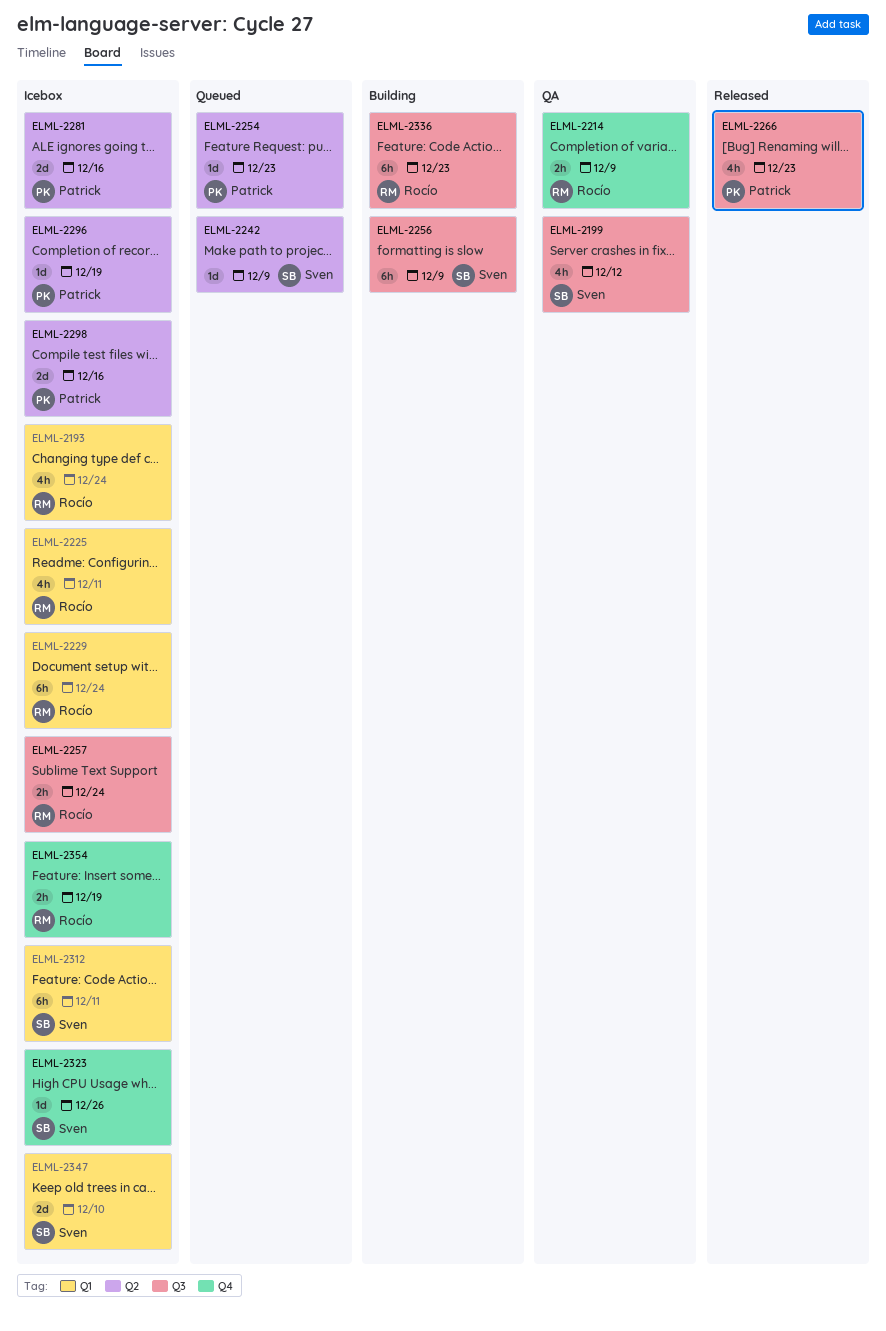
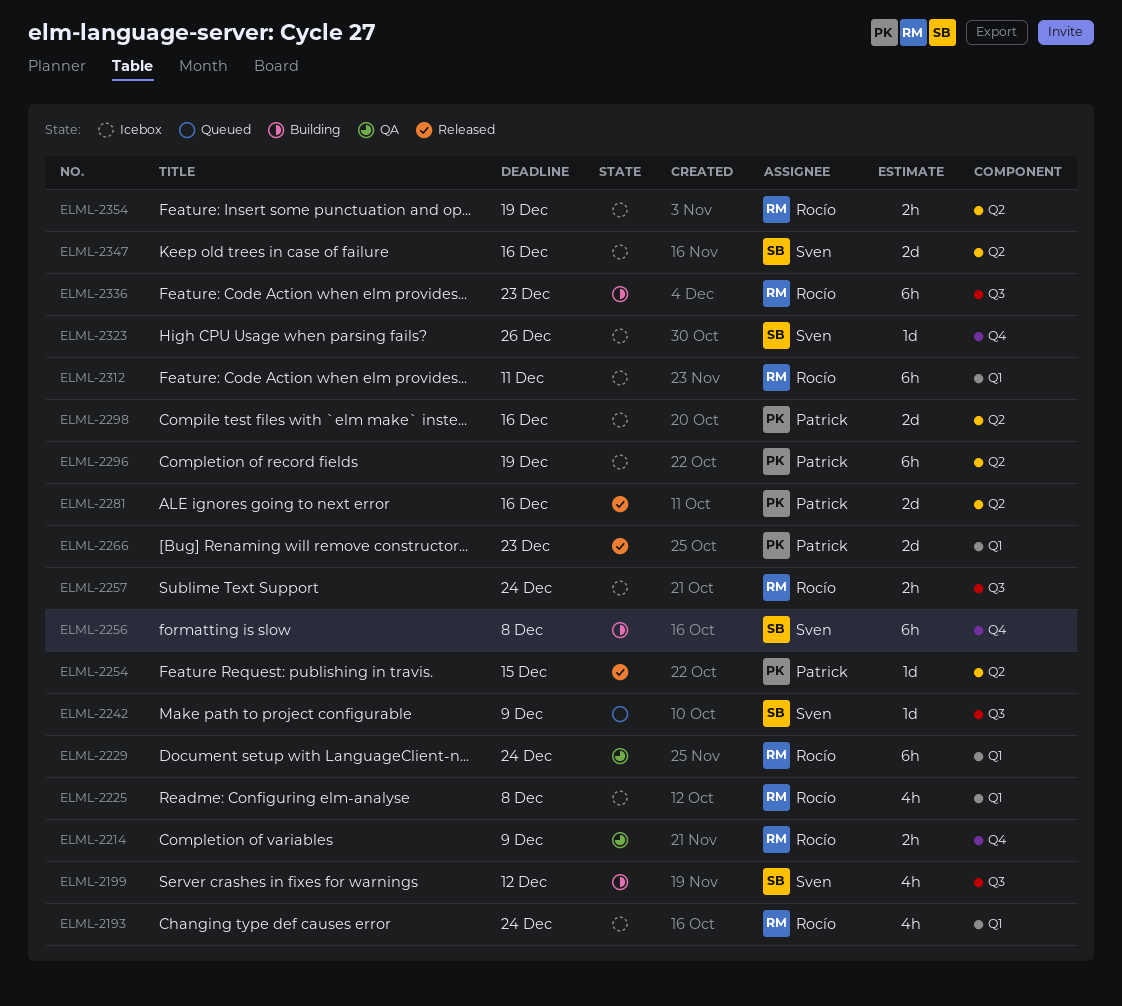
ELML-2199, status: QA -> Building
ELML-2225, due: Dec 11 -> Dec 8
ELML-2229, status: Icebox -> QA
ELML-2242, label: Q2 -> Q3
ELML-2254, status: Queued -> Released
ELML-2254, due: Dec 23 -> Dec 15
ELML-2256, label: Q3 -> Q4
ELML-2256, due: Dec 9 -> Dec 8
ELML-2266, label: Q3 -> Q1
ELML-2266, estimate: 4h -> 2d
ELML-2281, status: Icebox -> Released
ELML-2296, estimate: 1d -> 6h
ELML-2312, owner: Sven -> Rocío
ELML-2347, label: Q1 -> Q2
ELML-2347, due: Dec 10 -> Dec 16
ELML-2354, label: Q4 -> Q2

